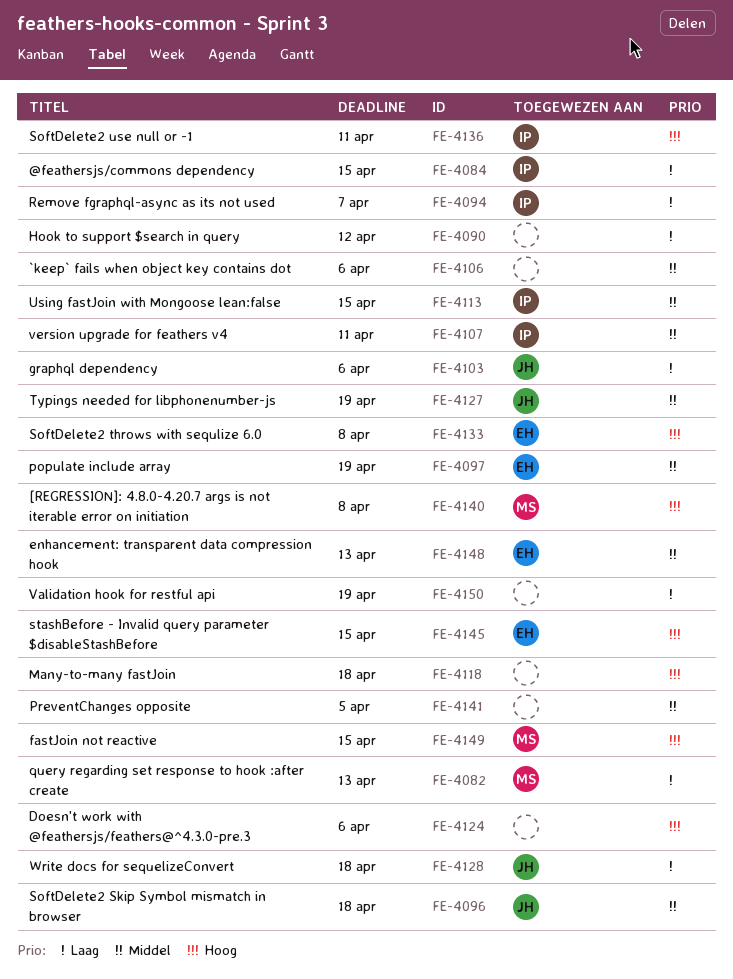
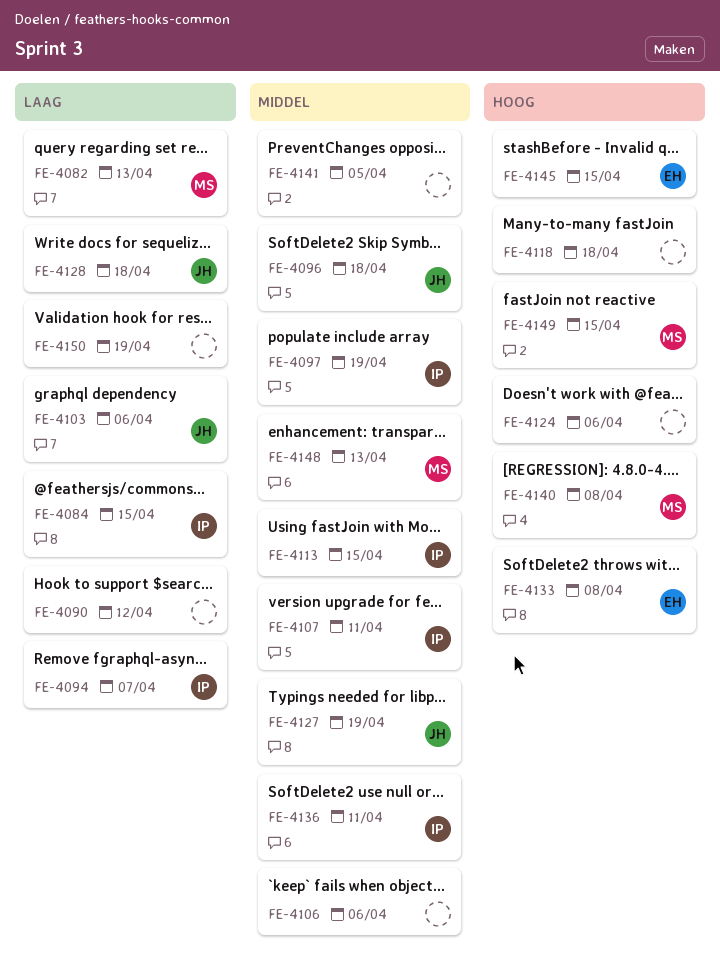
FE-4097, owner: EH -> IP
FE-4136, priority: Hoog -> Middel
FE-4148, owner: EH -> MS

